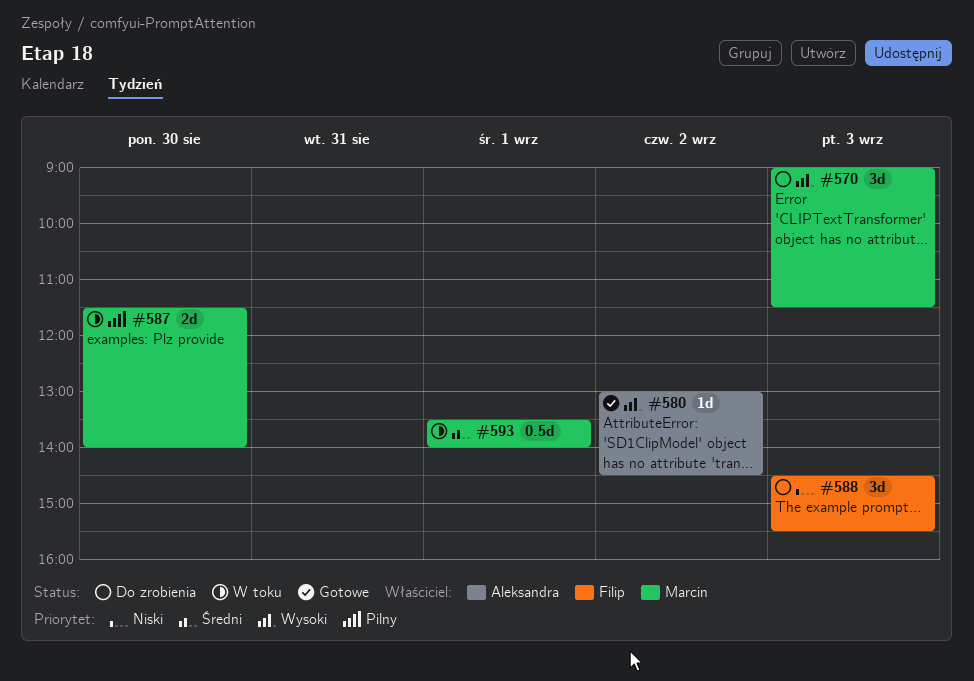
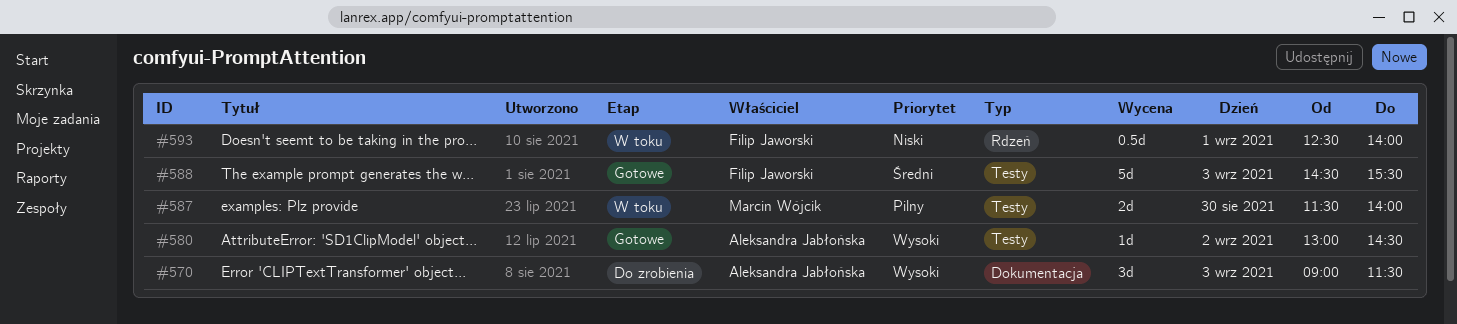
#570, owner: Marcin Wójcik -> Aleksandra Jabłońska
#588, status: Do zrobienia -> Gotowe
#588, priority: Niski -> Średni
#588, estimate: 3d -> 5d
#593, owner: Marcin Wójcik -> Filip Jaworski
#593, priority: Średni -> Niski
#593, begins: 13:30 -> 12:30

